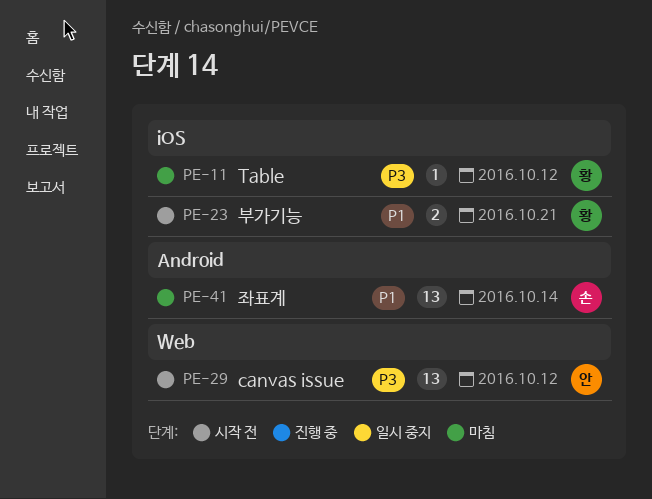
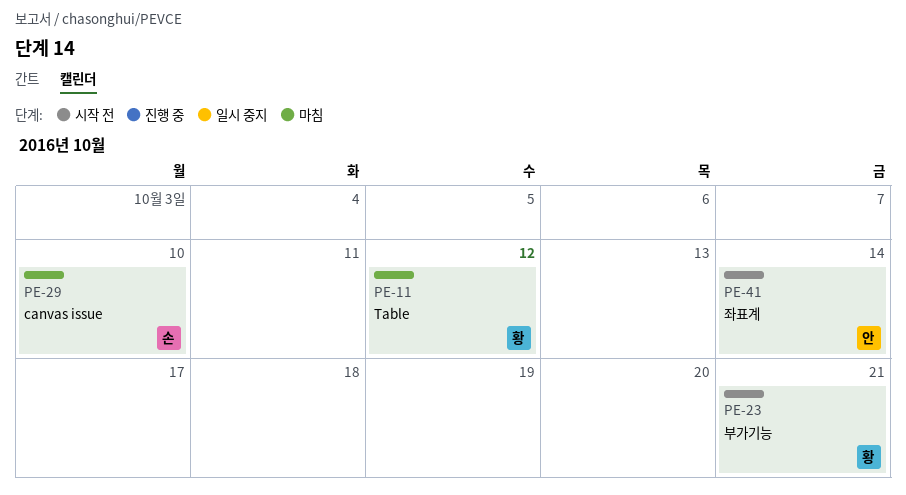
PE-29, status: 시작 전 -> 마침
PE-29, owner: 안 -> 손
PE-29, due: Oct 12 -> Oct 10
PE-41, status: 마침 -> 시작 전
PE-41, owner: 손 -> 안

